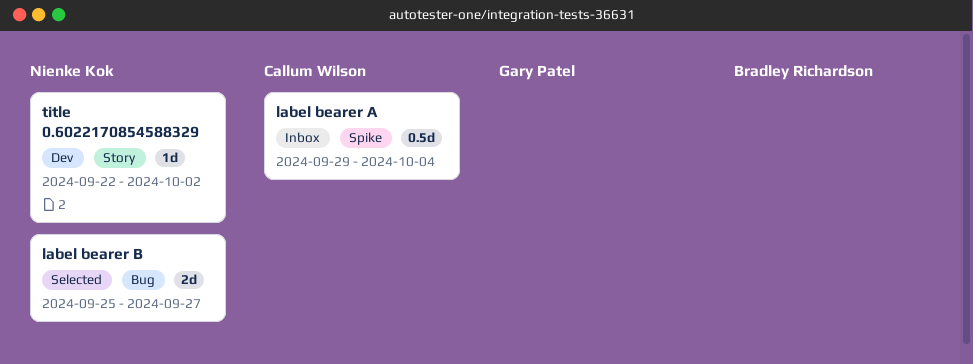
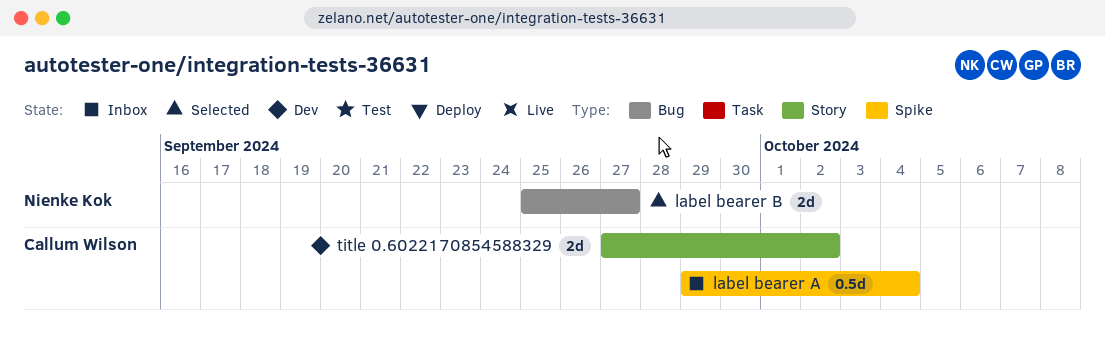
title 0.6022170854588329, owner: Nienke Kok -> Callum Wilson
title 0.6022170854588329, estimate: 1d -> 2d
title 0.6022170854588329, start: Sep 22 -> Sep 27

